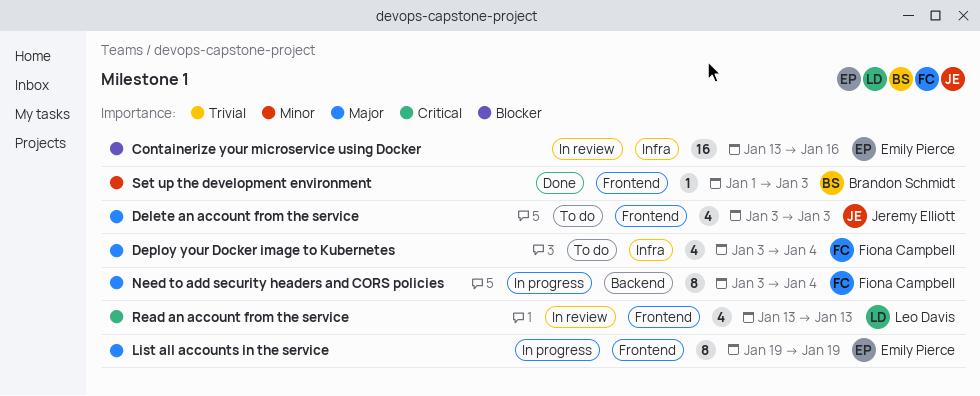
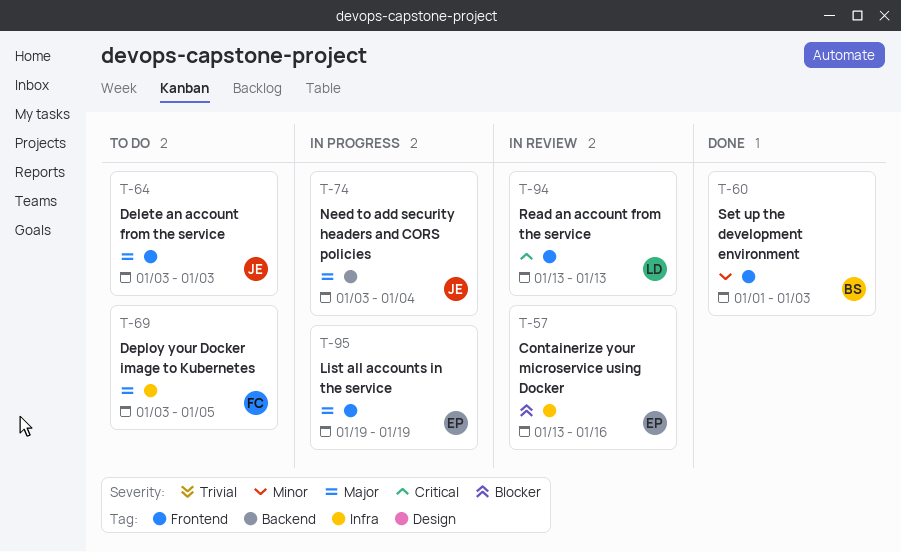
Deploy your Docker image to Kubernetes, due: Jan 4 -> Jan 5
Need to add security headers and CORS policies, owner: Fiona Campbell -> Jeremy Elliott

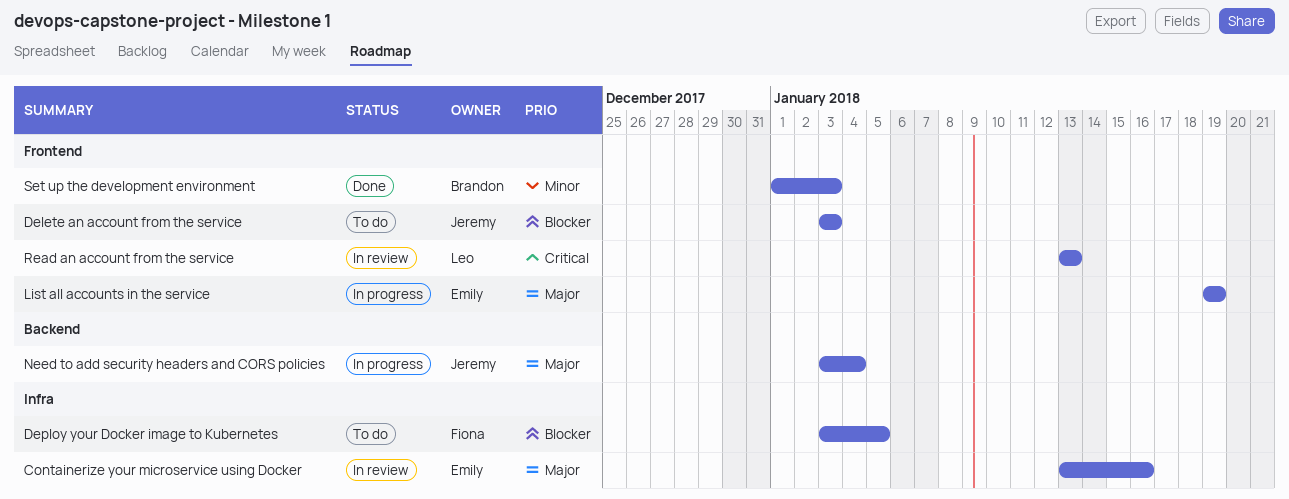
Containerize your microservice using Docker, priority: Blocker -> Major
Delete an account from the service, priority: Major -> Blocker
Deploy your Docker image to Kubernetes, priority: Major -> Blocker

